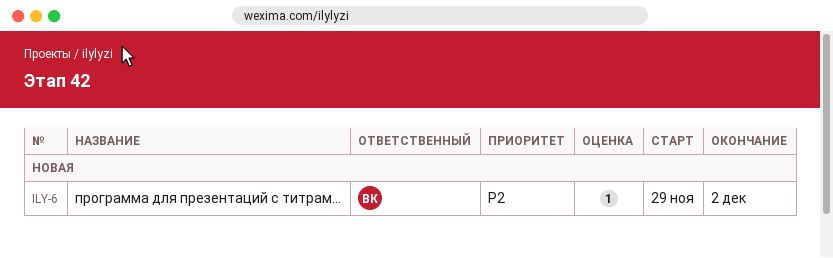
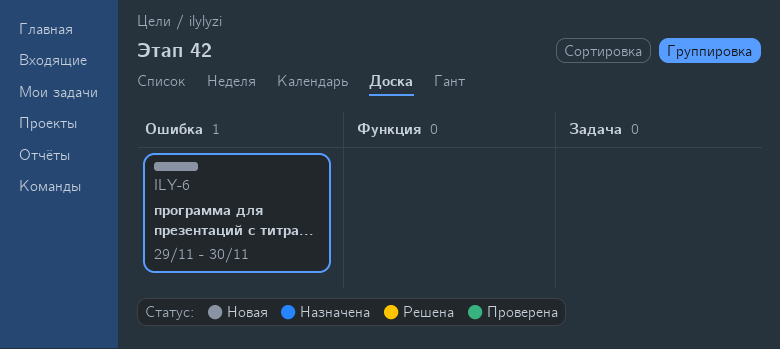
ILY-6, due: Dec 2 -> Nov 30

